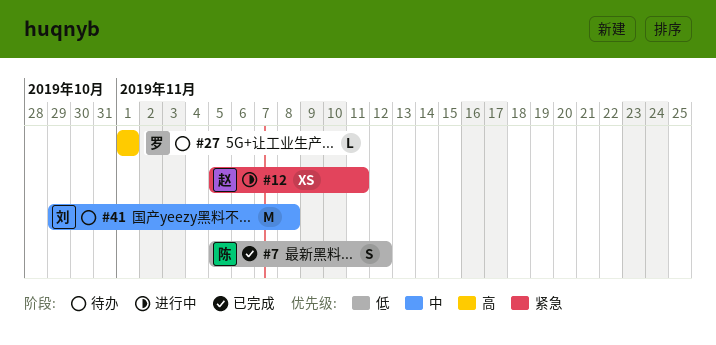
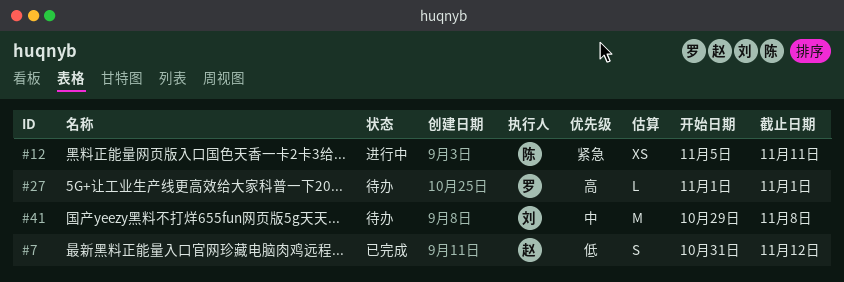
#7, owner: 陈 -> 赵
#7, start: Nov 5 -> Oct 31
#12, owner: 赵 -> 陈

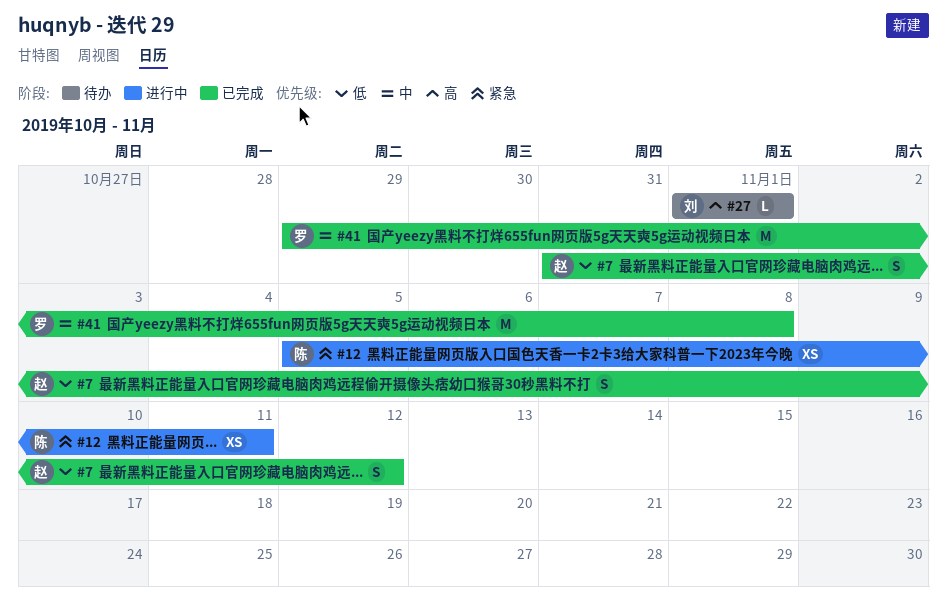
#27, owner: 罗 -> 刘
#41, status: 待办 -> 已完成
#41, owner: 刘 -> 罗

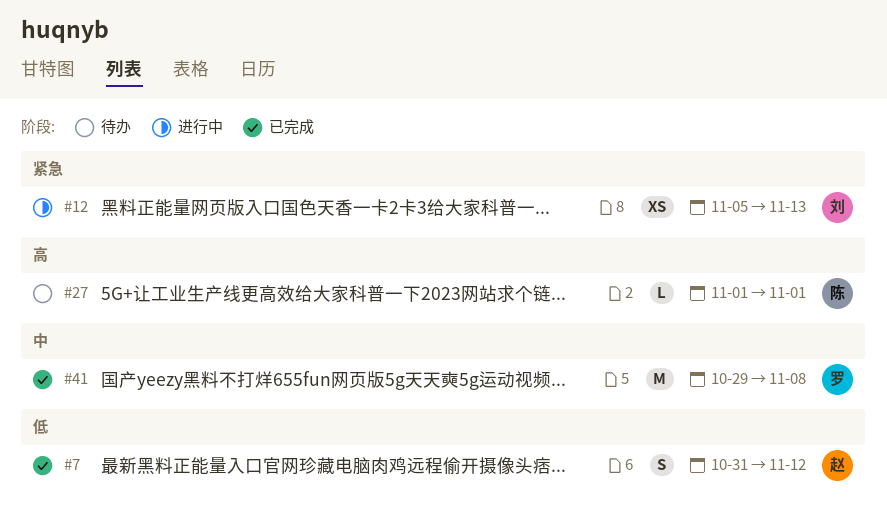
#12, owner: 陈 -> 刘
#12, due: Nov 11 -> Nov 13
#27, owner: 刘 -> 陈

